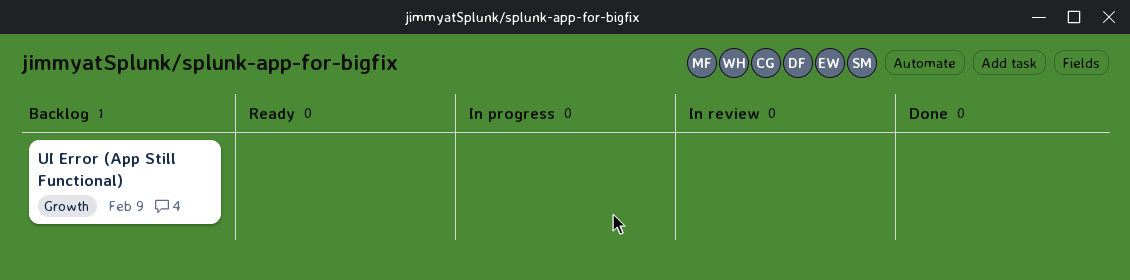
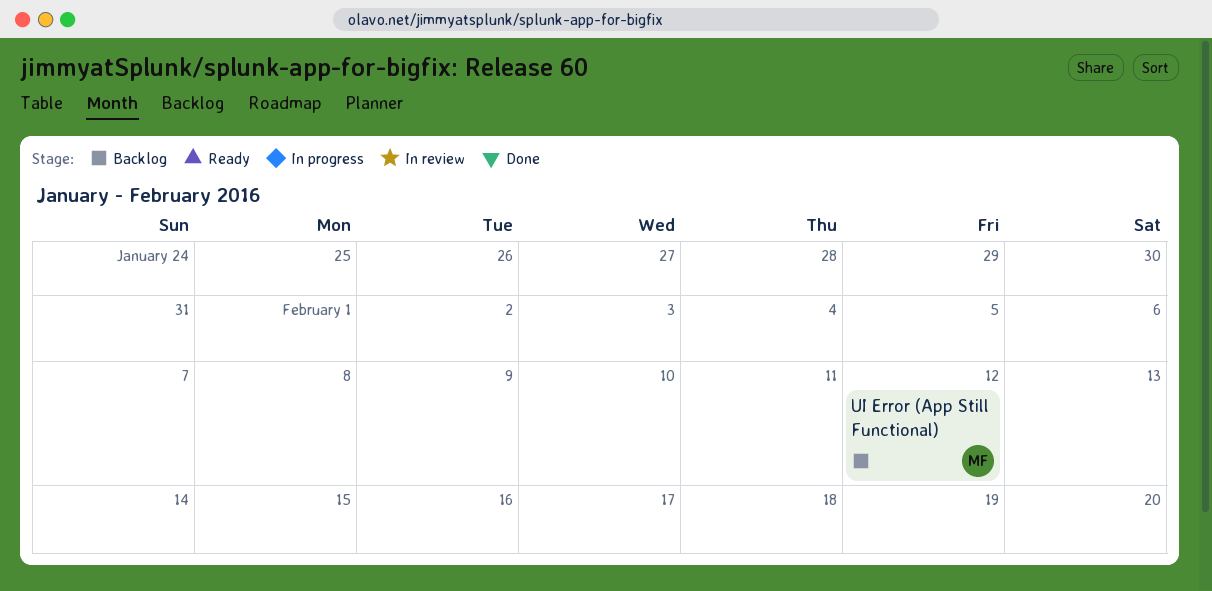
UI Error (App Still Functional), due: Feb 9 -> Feb 12

